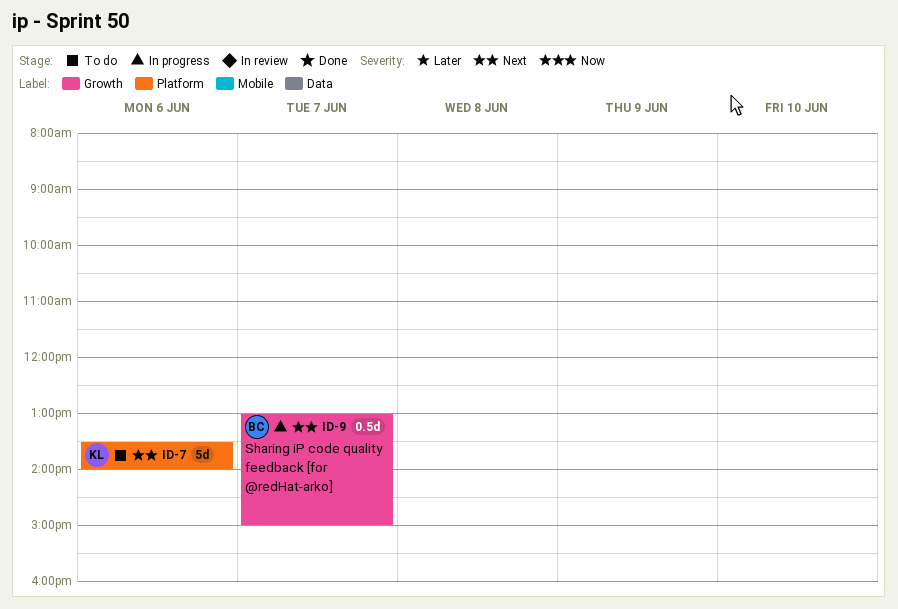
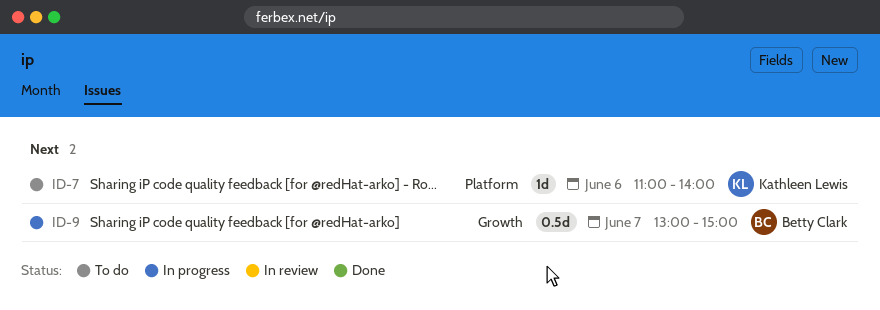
ID-7, estimate: 5d -> 1d
ID-7, begins: 13:30 -> 11:00

